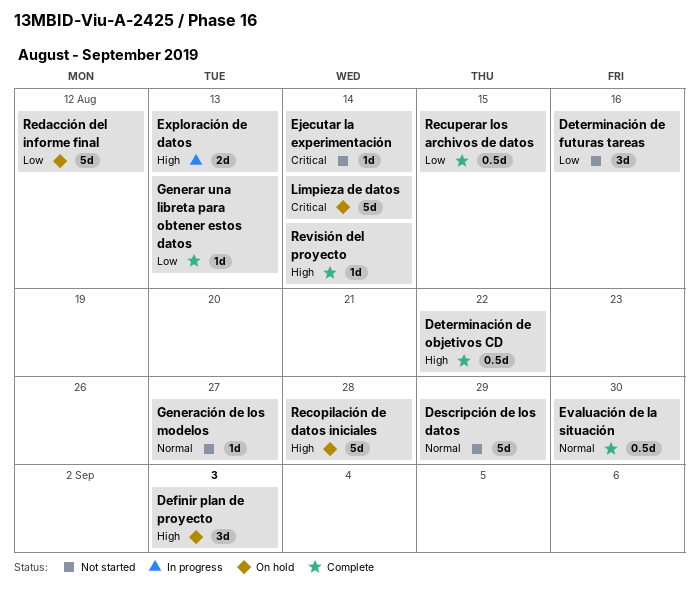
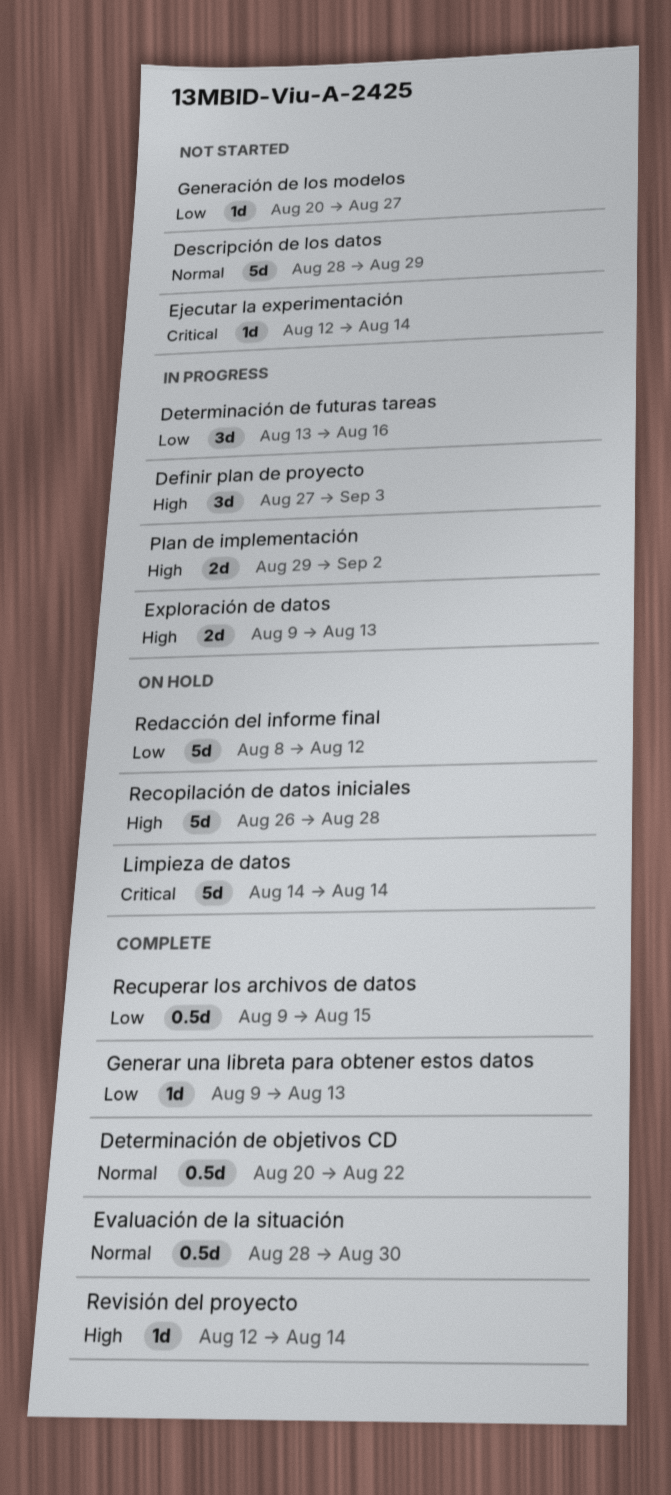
Definir plan de proyecto, status: On hold -> In progress
Determinación de futuras tareas, status: Not started -> In progress
Determinación de objetivos CD, priority: High -> Normal
Generación de los modelos, priority: Normal -> Low
Plan de implementación: none -> present

